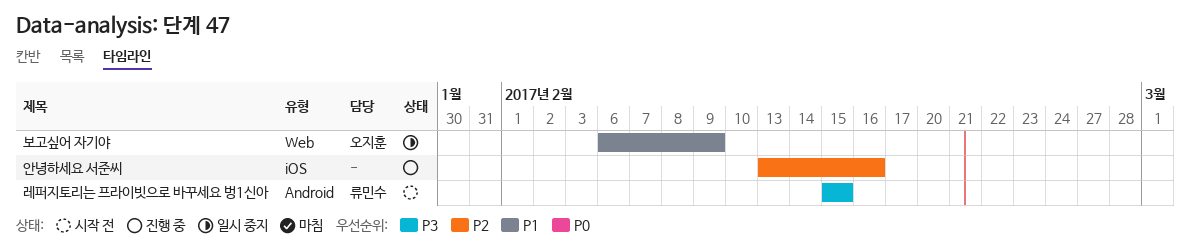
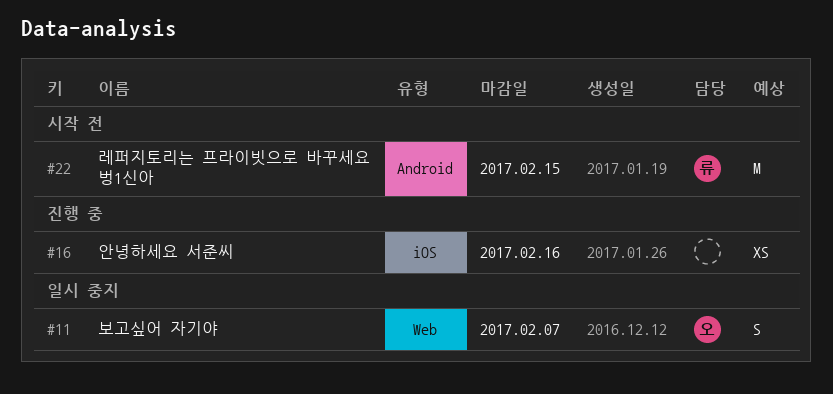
보고싶어 자기야, due: Feb 9 -> Feb 7

